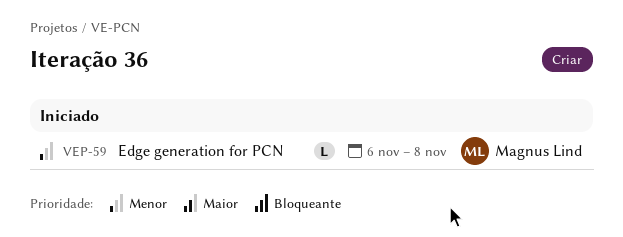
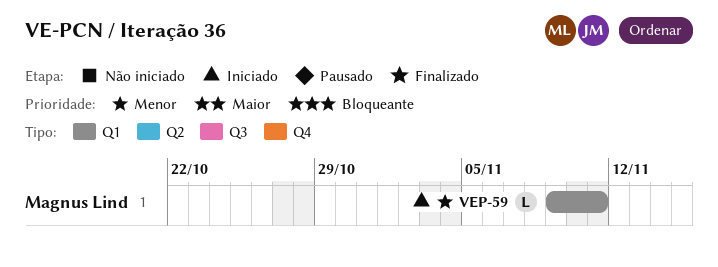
VEP-59, start: Nov 6 -> Nov 9
VEP-59, due: Nov 8 -> Nov 11

